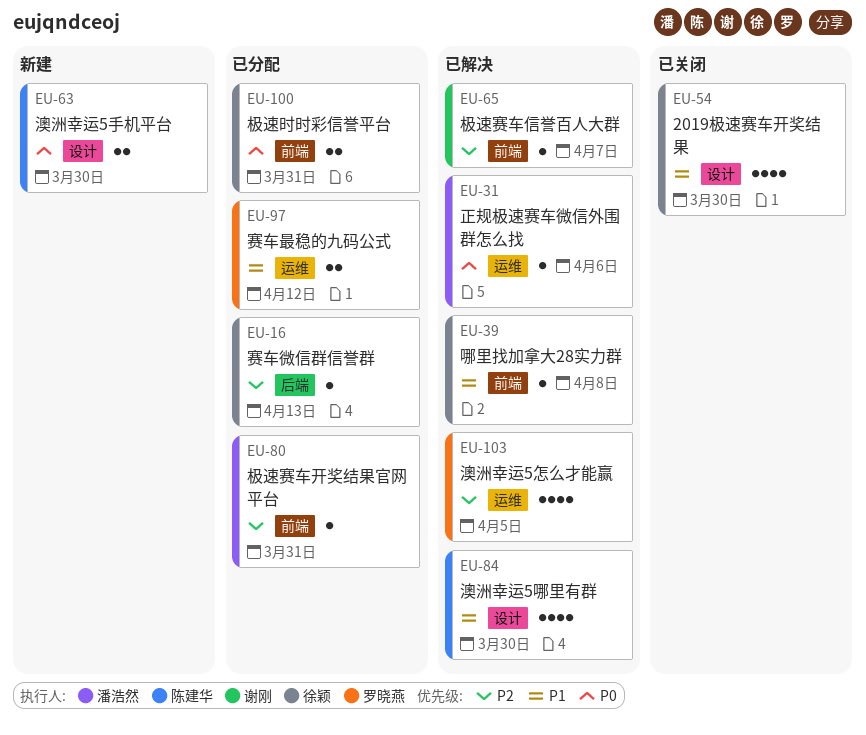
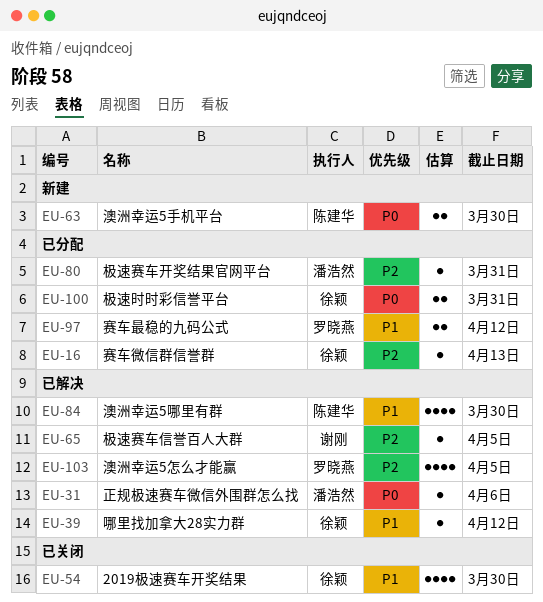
EU-39, due: Apr 8 -> Apr 12
EU-65, due: Apr 7 -> Apr 5

